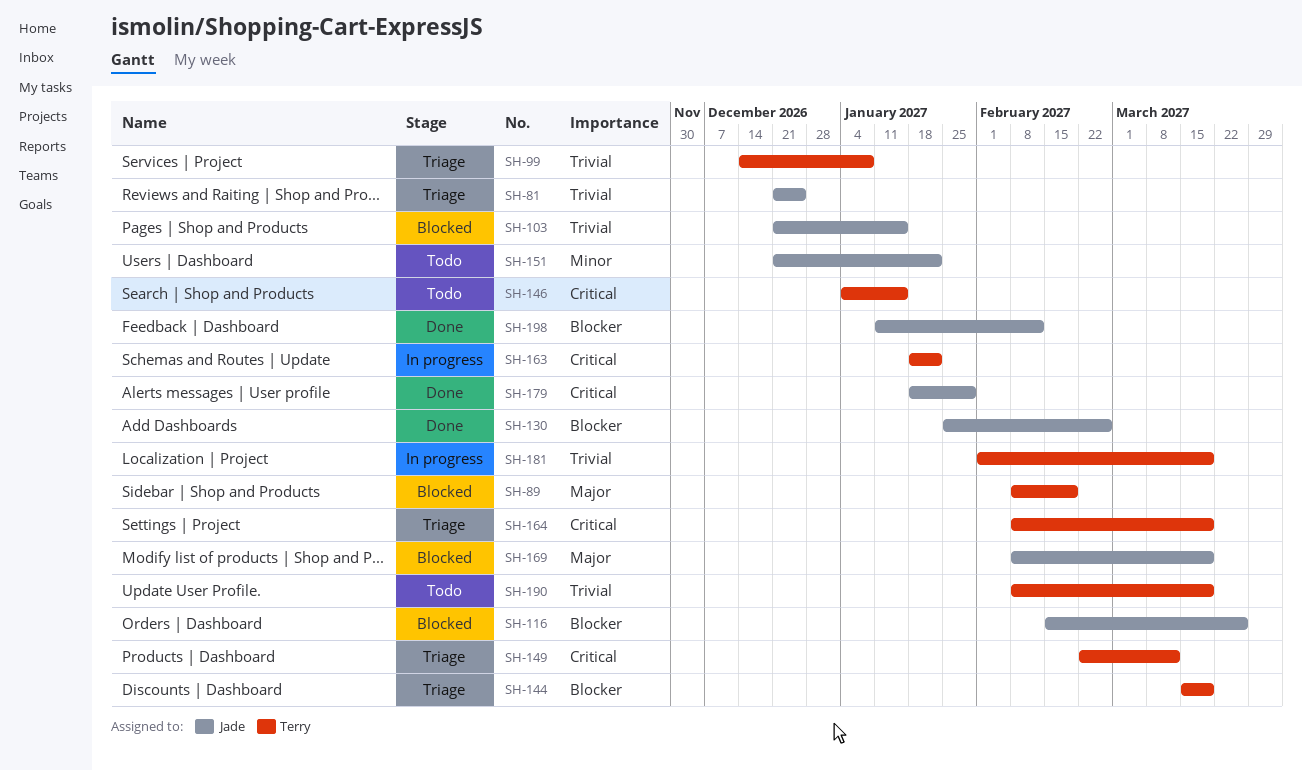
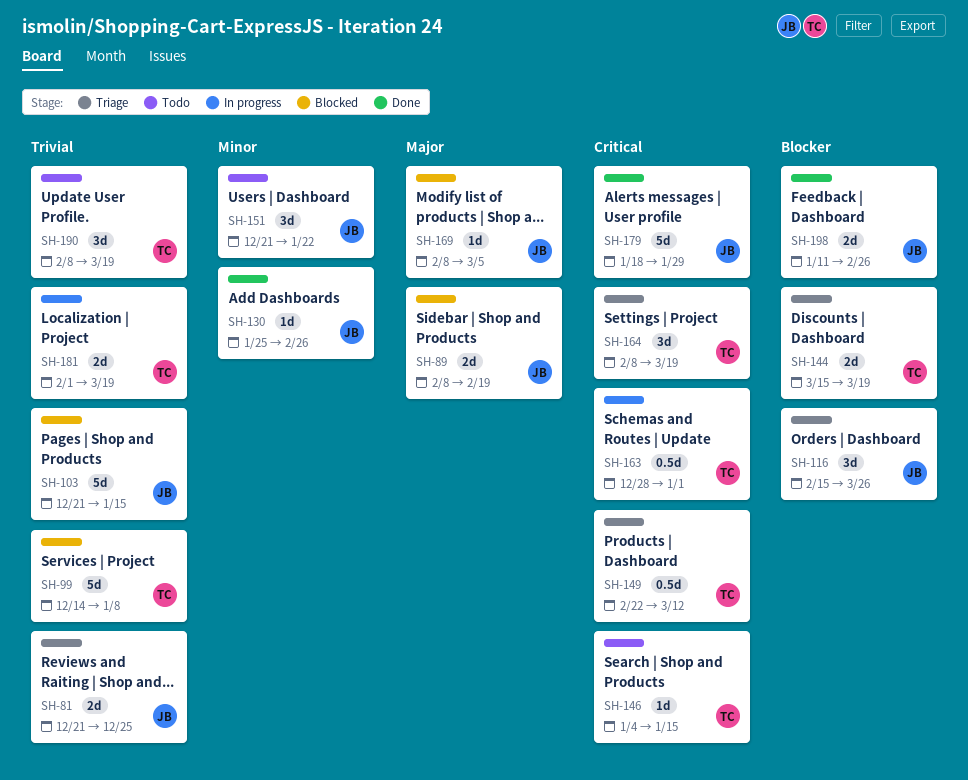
SH-89, owner: Terry -> Jade
SH-99, status: Triage -> Blocked
SH-116, status: Blocked -> Triage
SH-130, priority: Blocker -> Minor
SH-163, start: Jan 18 -> Dec 28
SH-163, due: Jan 22 -> Jan 1
SH-169, due: Mar 19 -> Mar 5
SH-198, due: Feb 12 -> Feb 26

